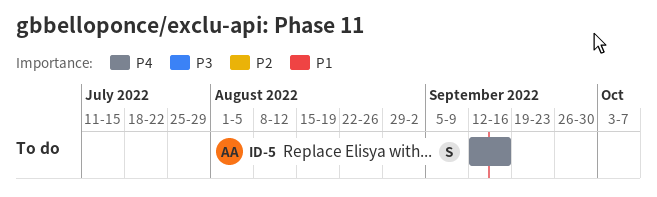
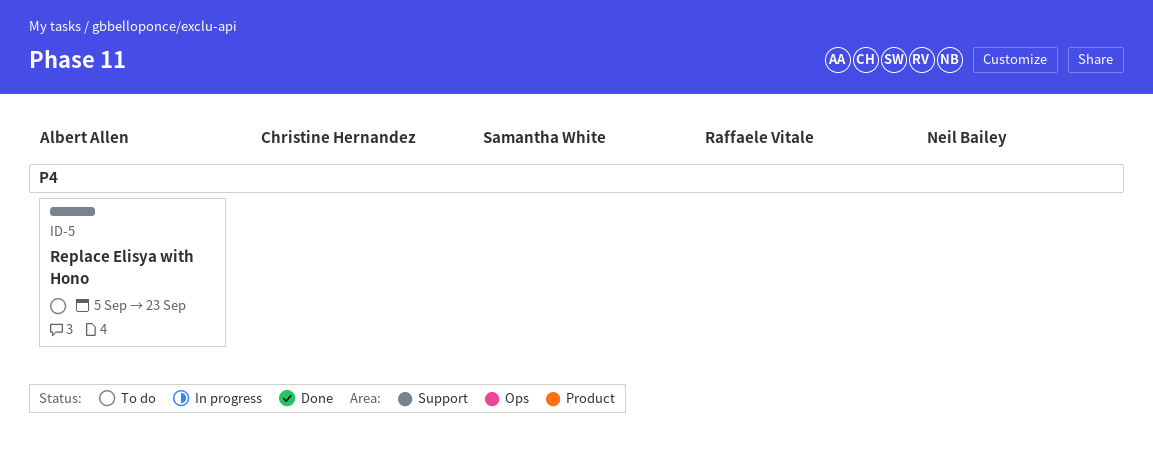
ID-5, start: Sep 12 -> Sep 5
ID-5, due: Sep 16 -> Sep 23

